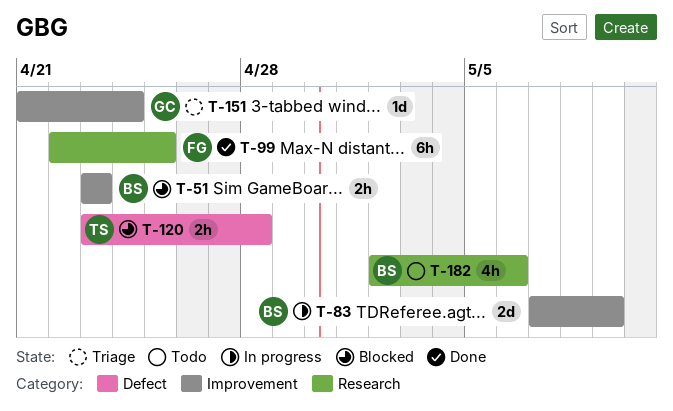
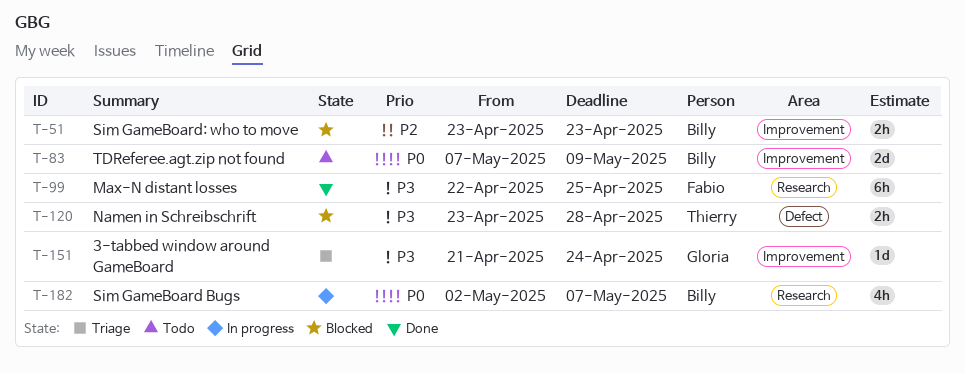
T-83, status: In progress -> Todo
T-182, status: Todo -> In progress
T-182, due: May 6 -> May 7

